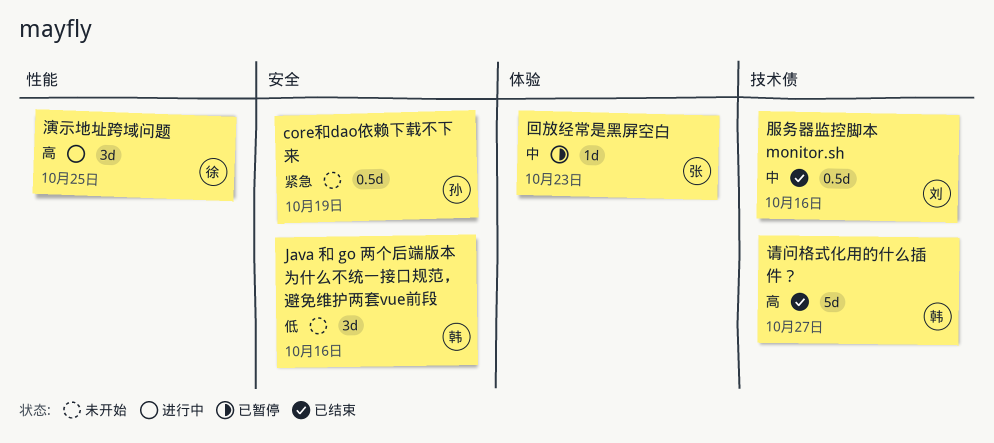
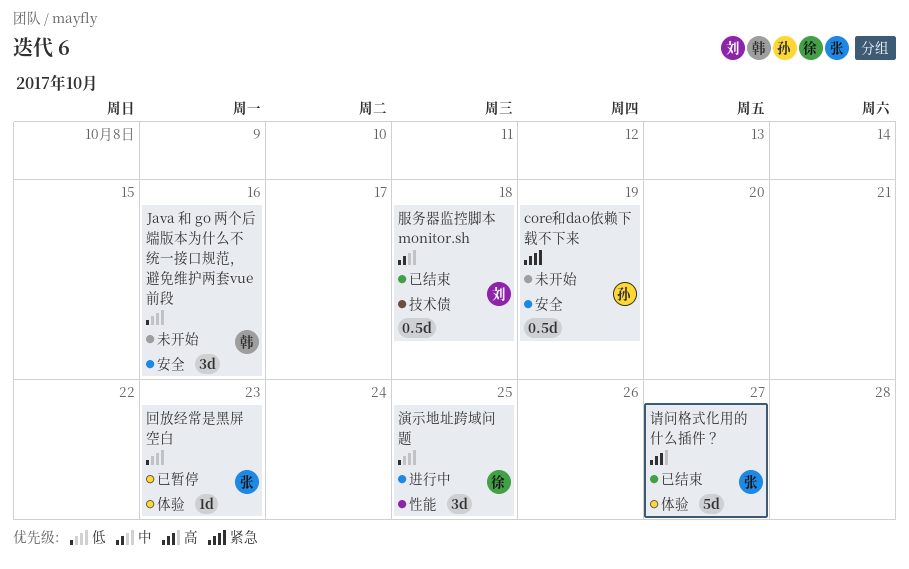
回放经常是黑屏空白, priority: 中 -> 低
服务器监控脚本 monitor.sh, due: Oct 16 -> Oct 18
演示地址跨域问题, priority: 高 -> 低
请问格式化用的什么插件？, owner: 韩 -> 张
请问格式化用的什么插件？, label: 技术债 -> 体验

